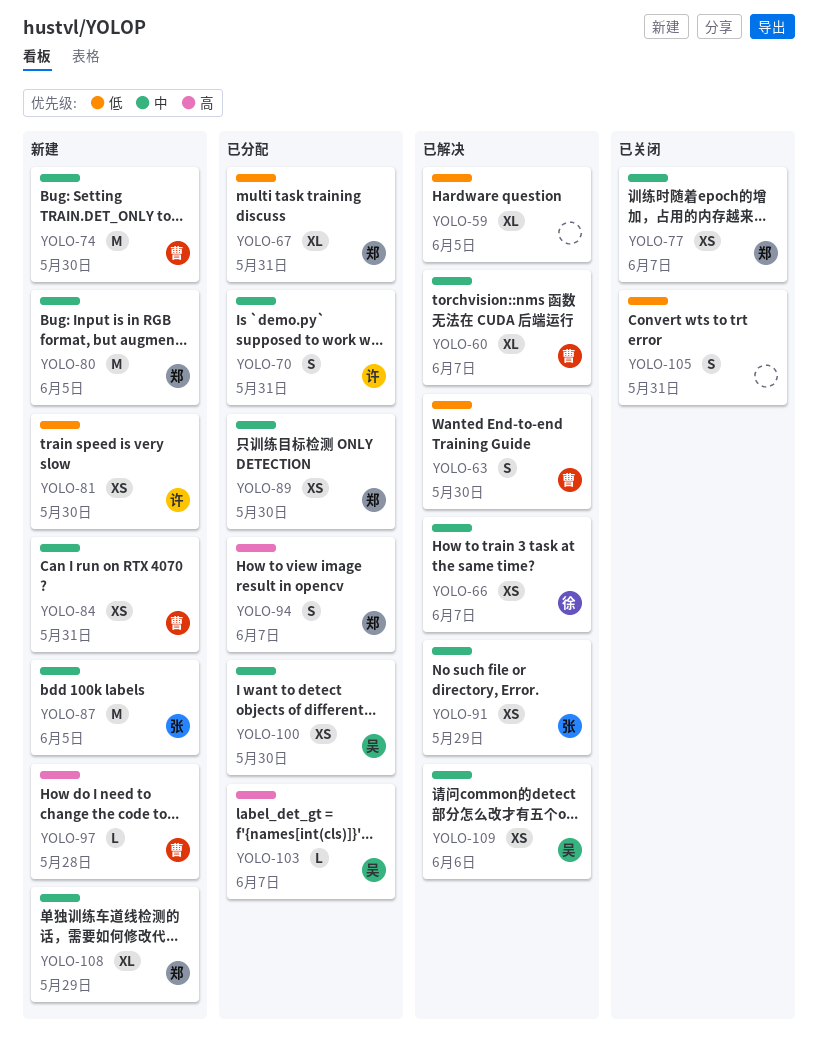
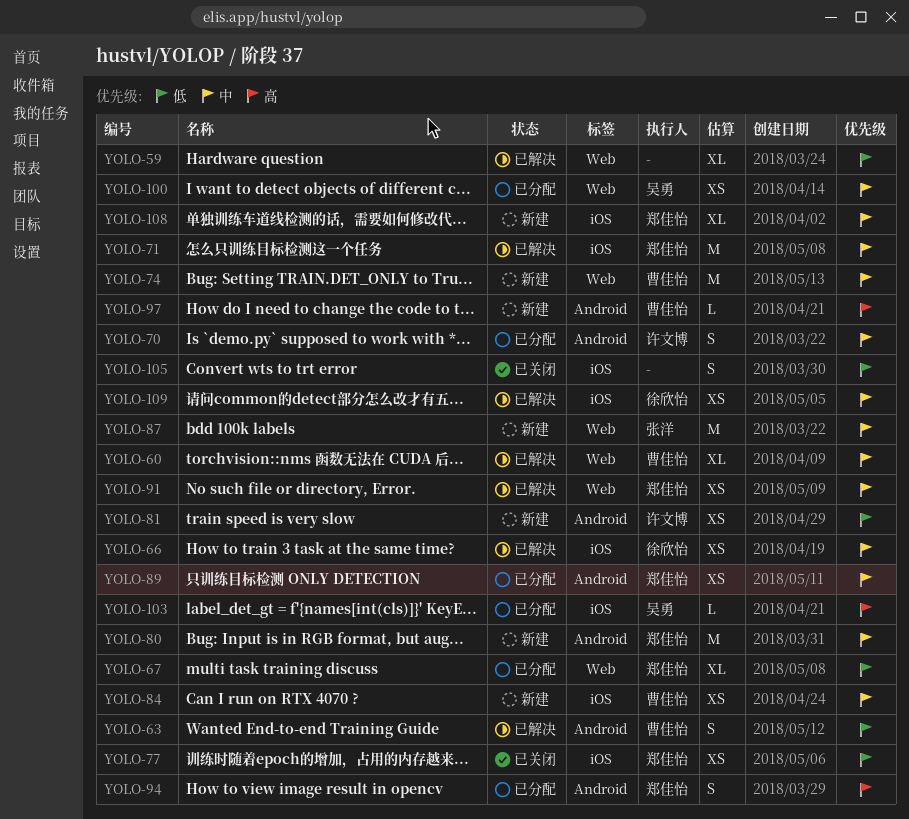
YOLO-71: none -> present
YOLO-77, priority: 中 -> 低
YOLO-91, owner: 张洋 -> 郑佳怡
YOLO-109, owner: 吴勇 -> 徐欣怡

